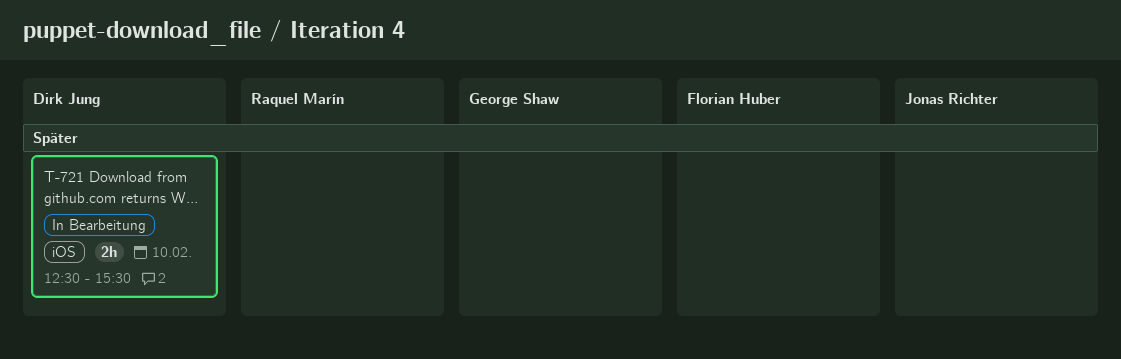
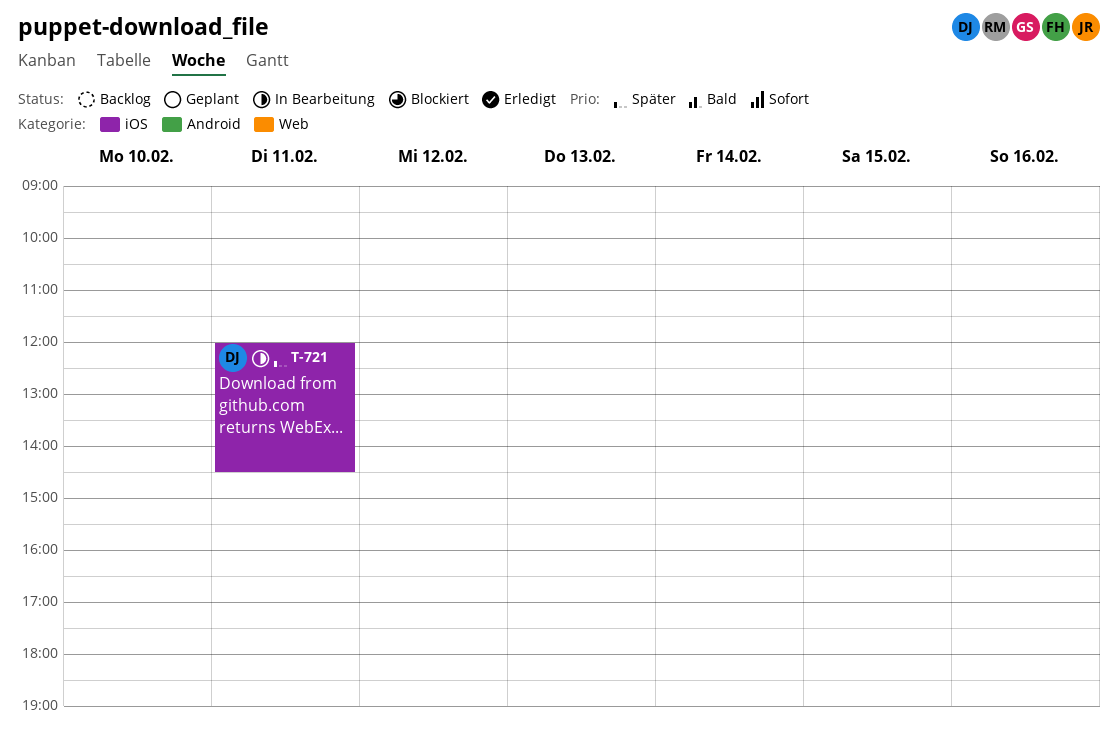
T-721, day: Feb 10 -> Feb 11
T-721, begins: 12:30 -> 12:00
T-721, ends: 15:30 -> 14:30

